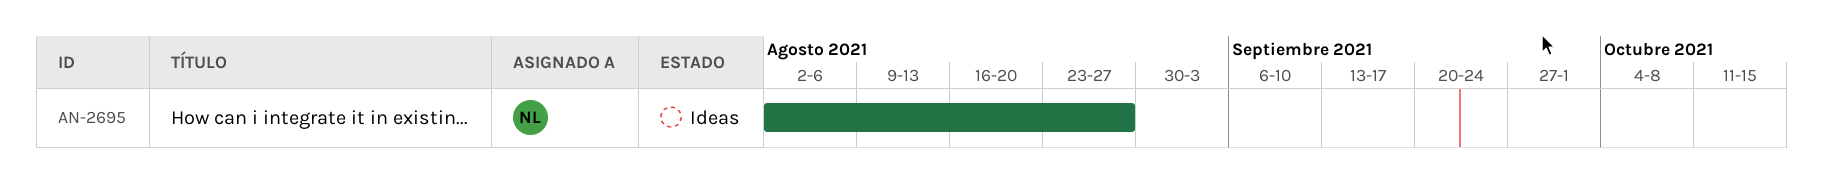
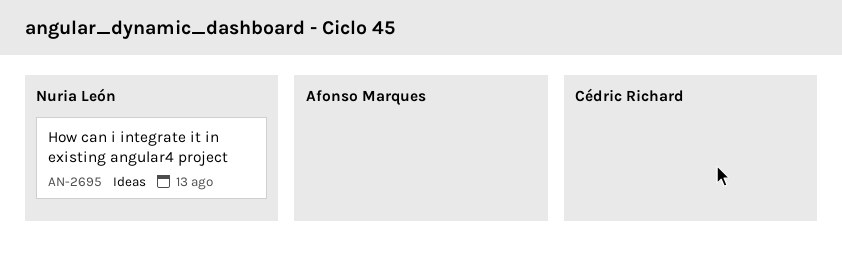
AN-2695, due: Aug 27 -> Aug 13

